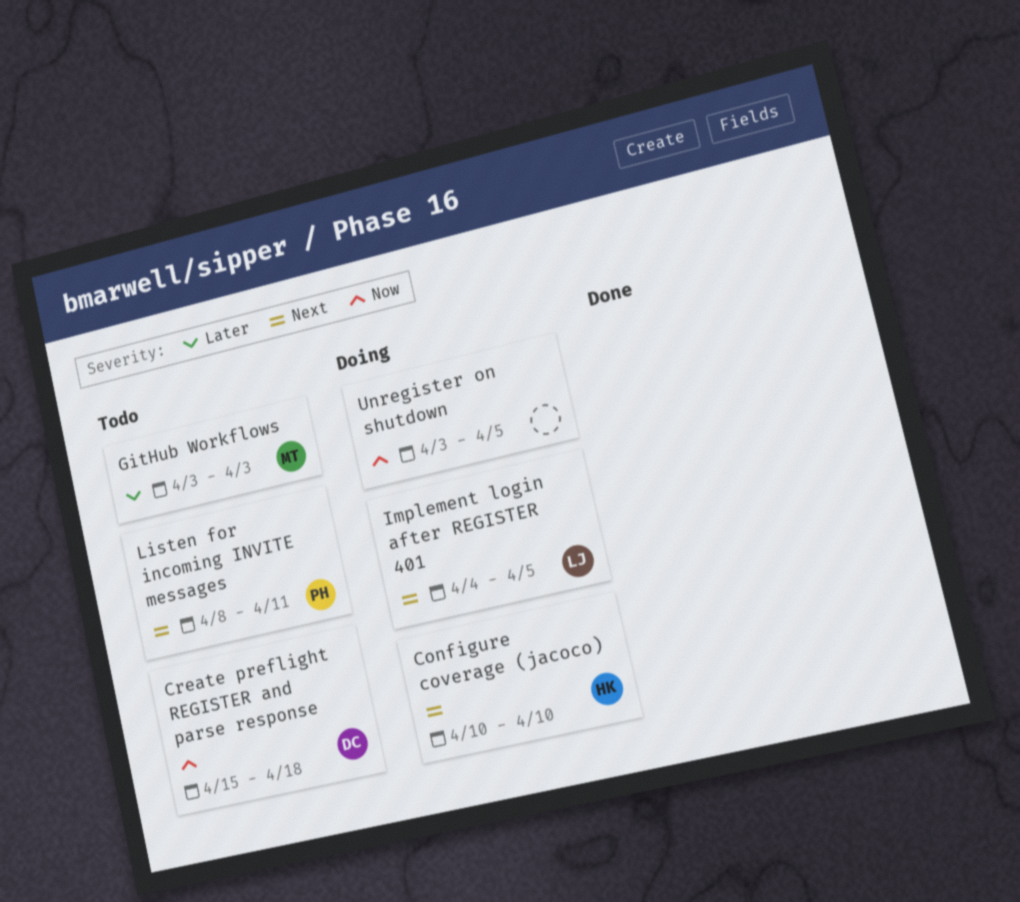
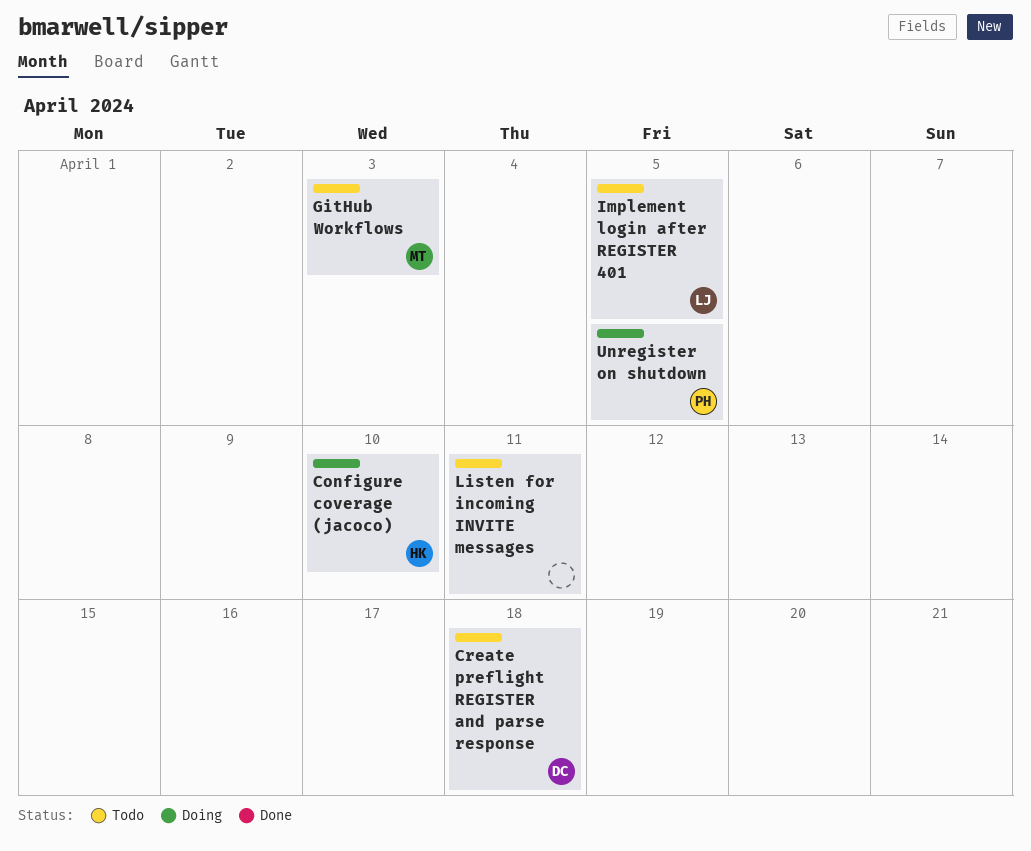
Implement login after REGISTER 401, status: Doing -> Todo
Listen for incoming INVITE messages, owner: PH -> none
Unregister on shutdown, owner: none -> PH

